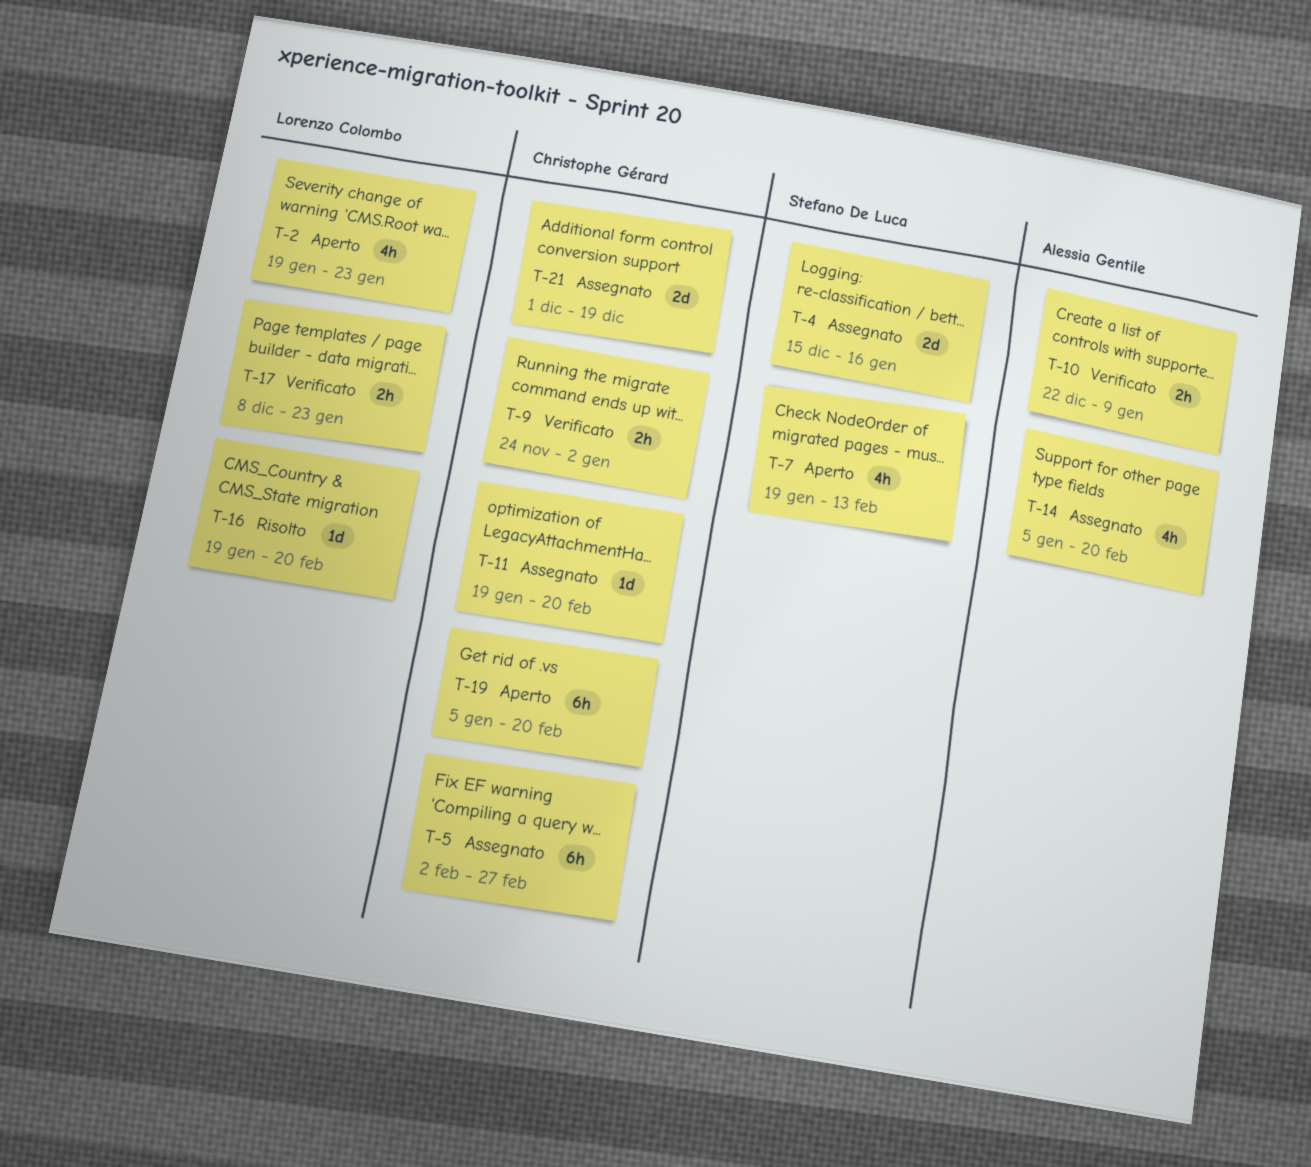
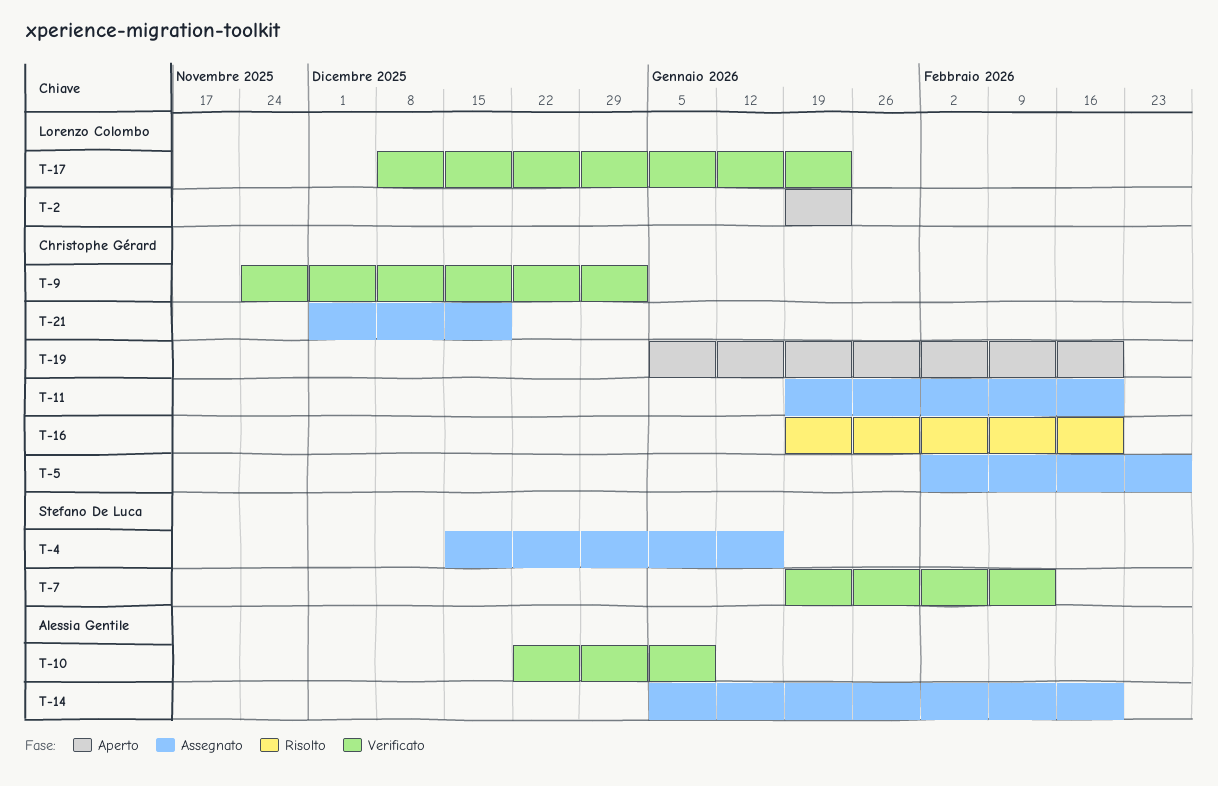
T-7, status: Aperto -> Verificato
T-16, owner: Lorenzo Colombo -> Christophe Gérard

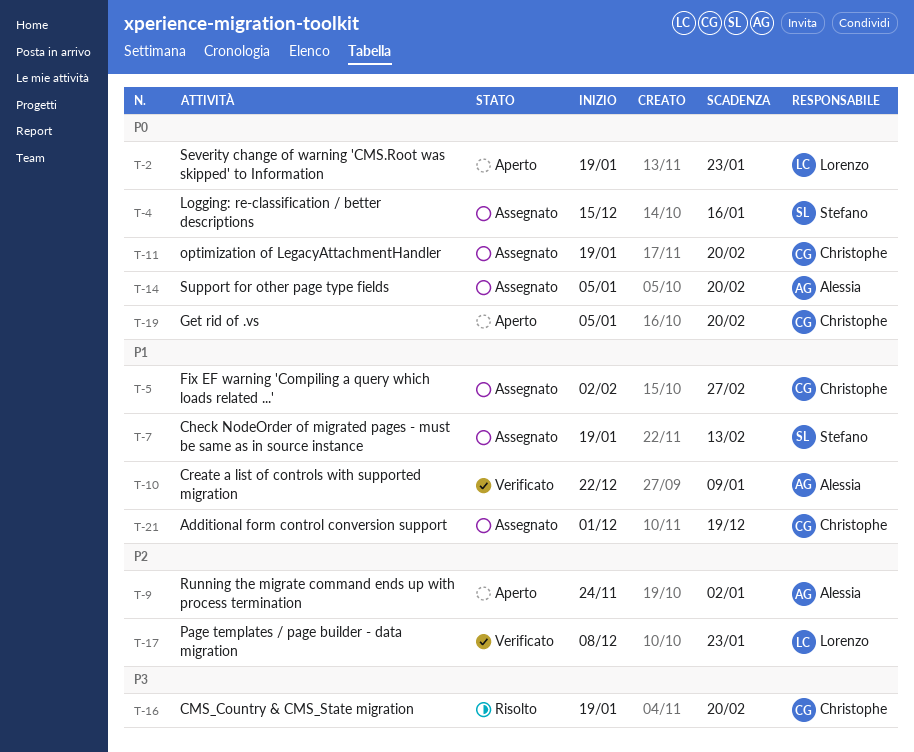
T-7, status: Verificato -> Assegnato
T-9, status: Verificato -> Aperto
T-9, owner: Christophe Gérard -> Alessia Gentile

